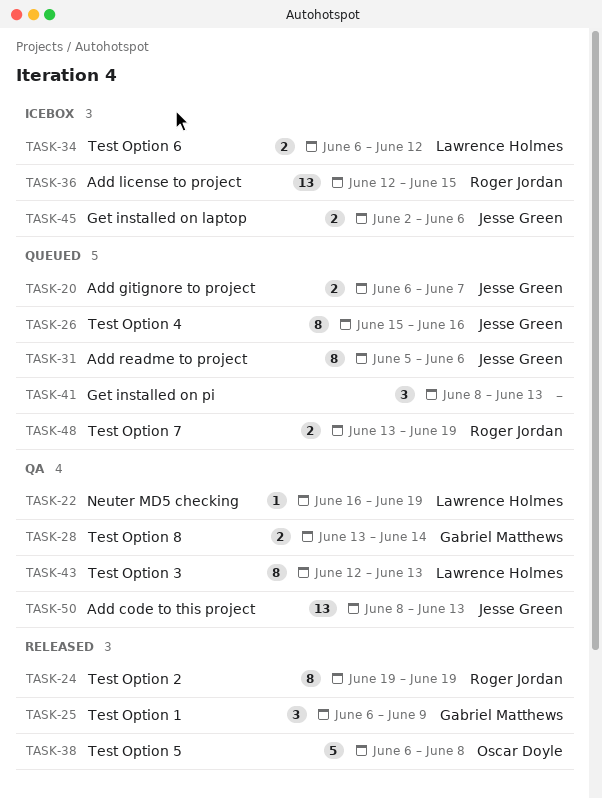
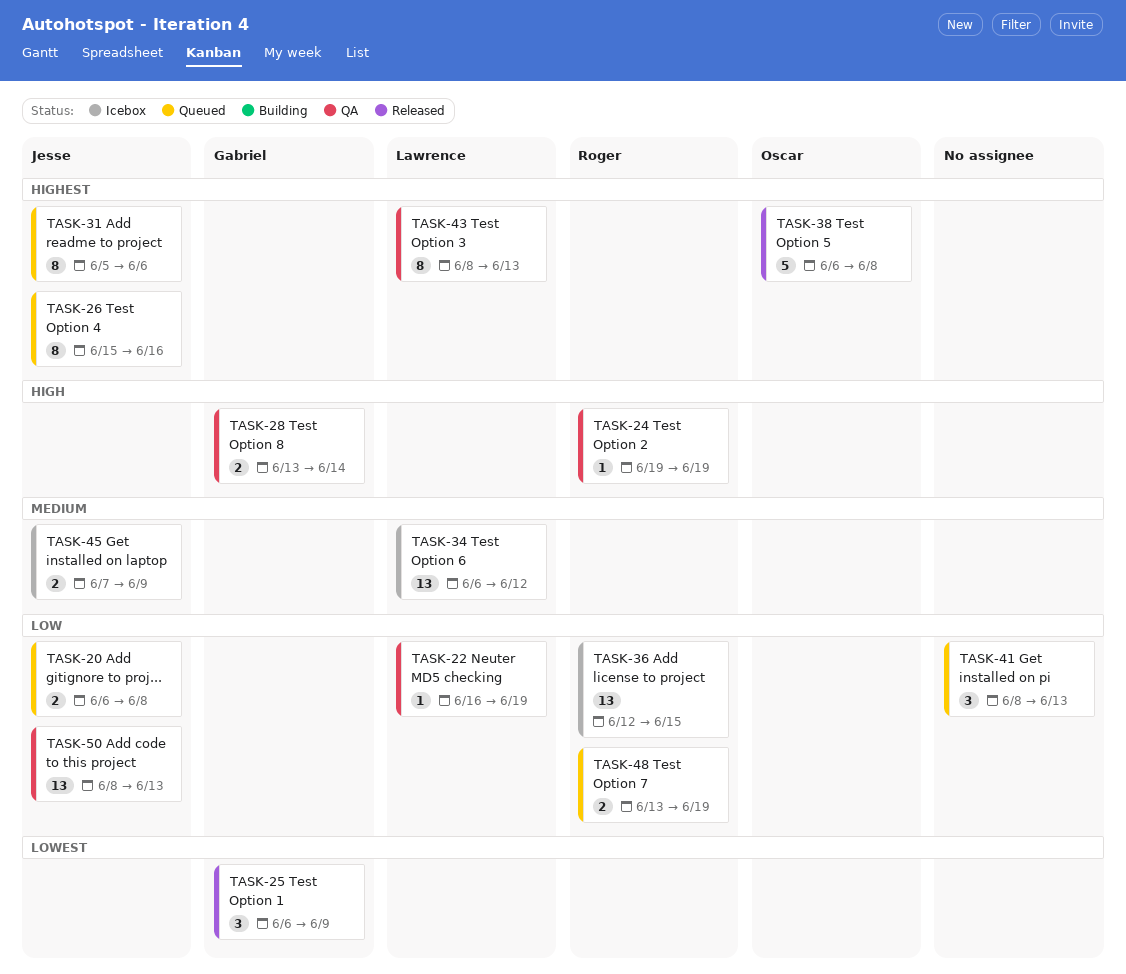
TASK-20, due: Jun 7 -> Jun 8
TASK-24, status: Released -> QA
TASK-24, estimate: 8 -> 1
TASK-34, estimate: 2 -> 13
TASK-43, start: Jun 12 -> Jun 8
TASK-45, start: Jun 2 -> Jun 7
TASK-45, due: Jun 6 -> Jun 9

